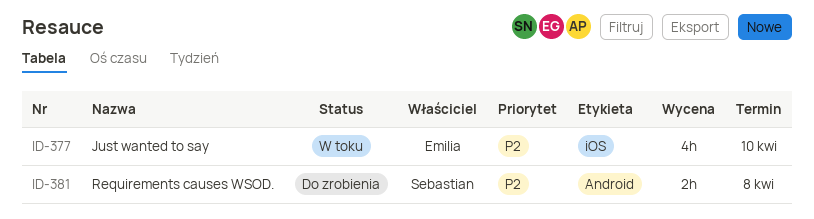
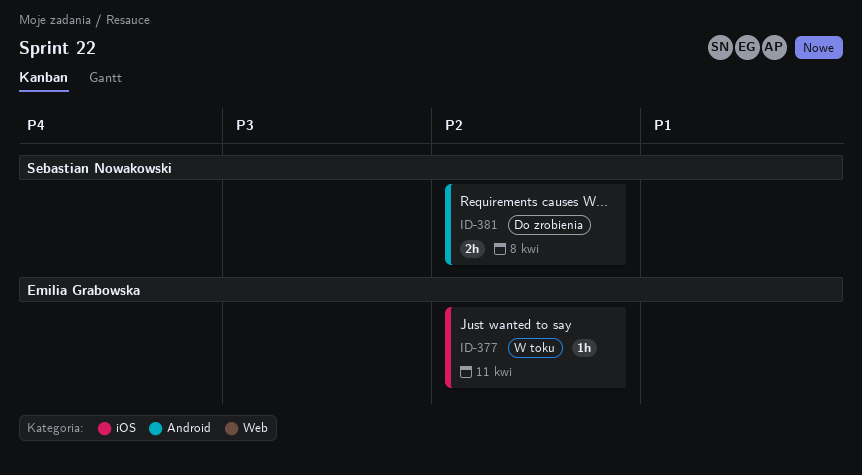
ID-377, estimate: 4h -> 1h
ID-377, due: Apr 10 -> Apr 11

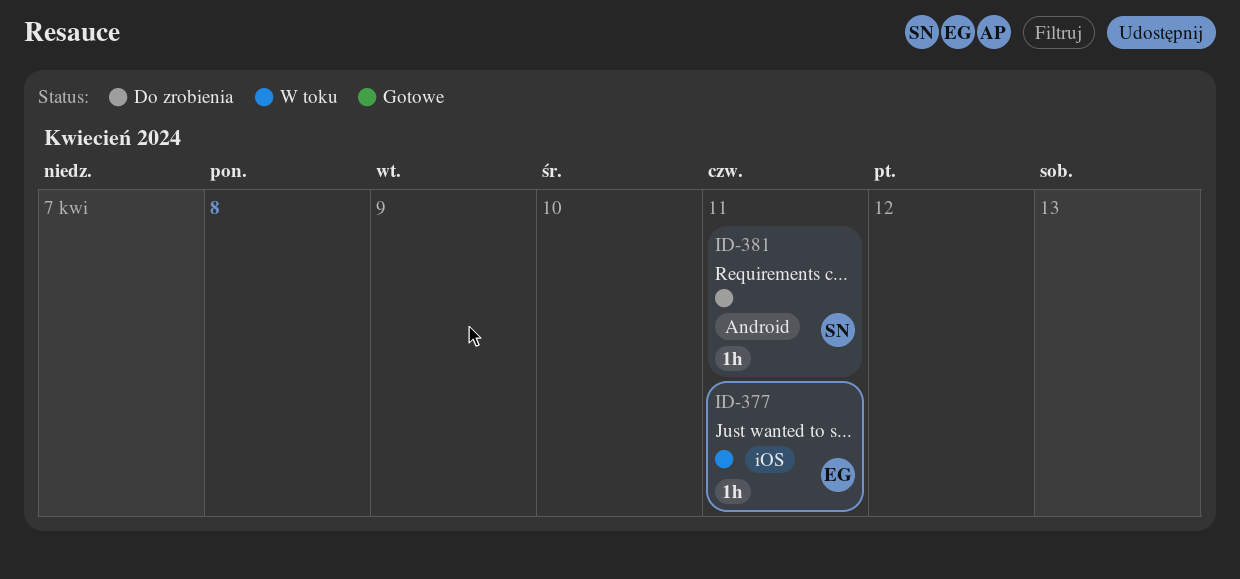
ID-381, estimate: 2h -> 1h
ID-381, due: Apr 8 -> Apr 11

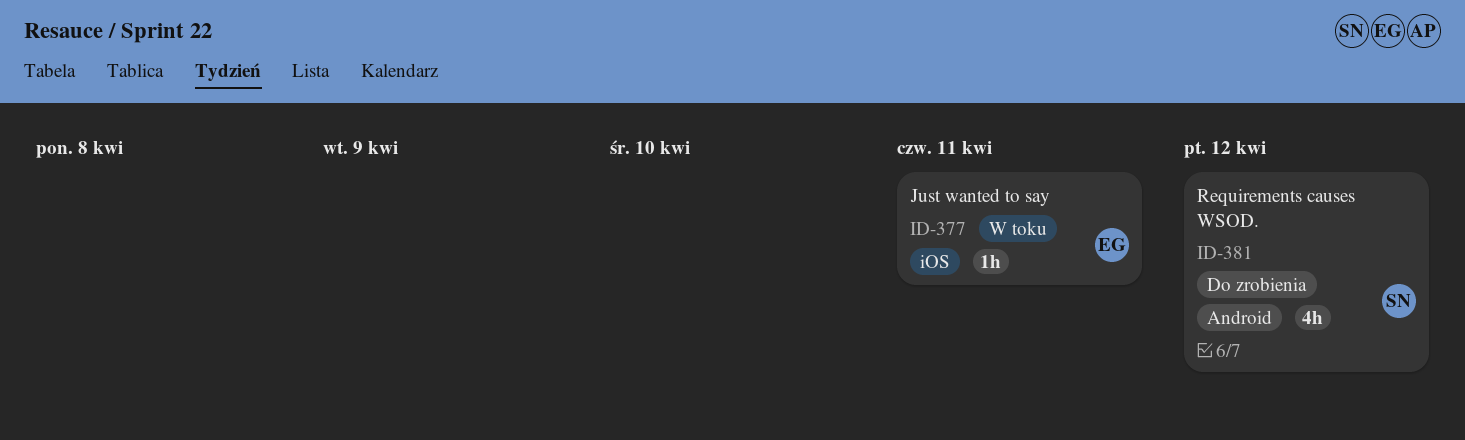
ID-381, estimate: 1h -> 4h
ID-381, due: Apr 11 -> Apr 12

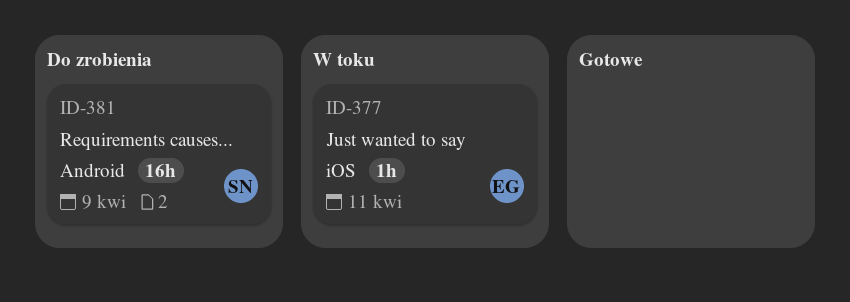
ID-381, estimate: 4h -> 16h
ID-381, due: Apr 12 -> Apr 9

